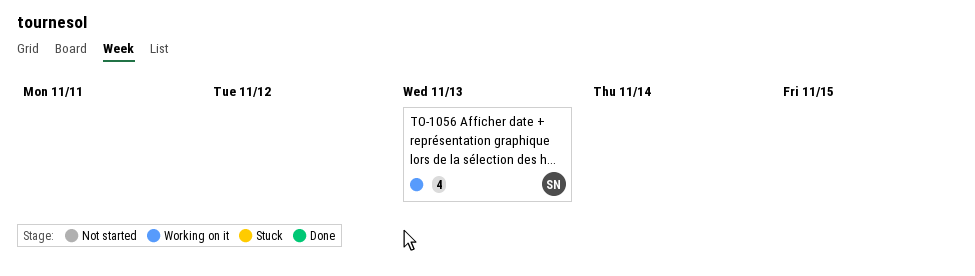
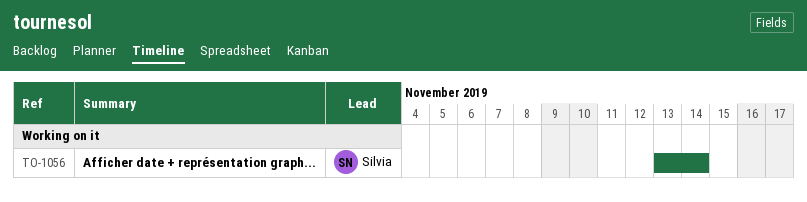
TO-1056, due: Nov 13 -> Nov 14

